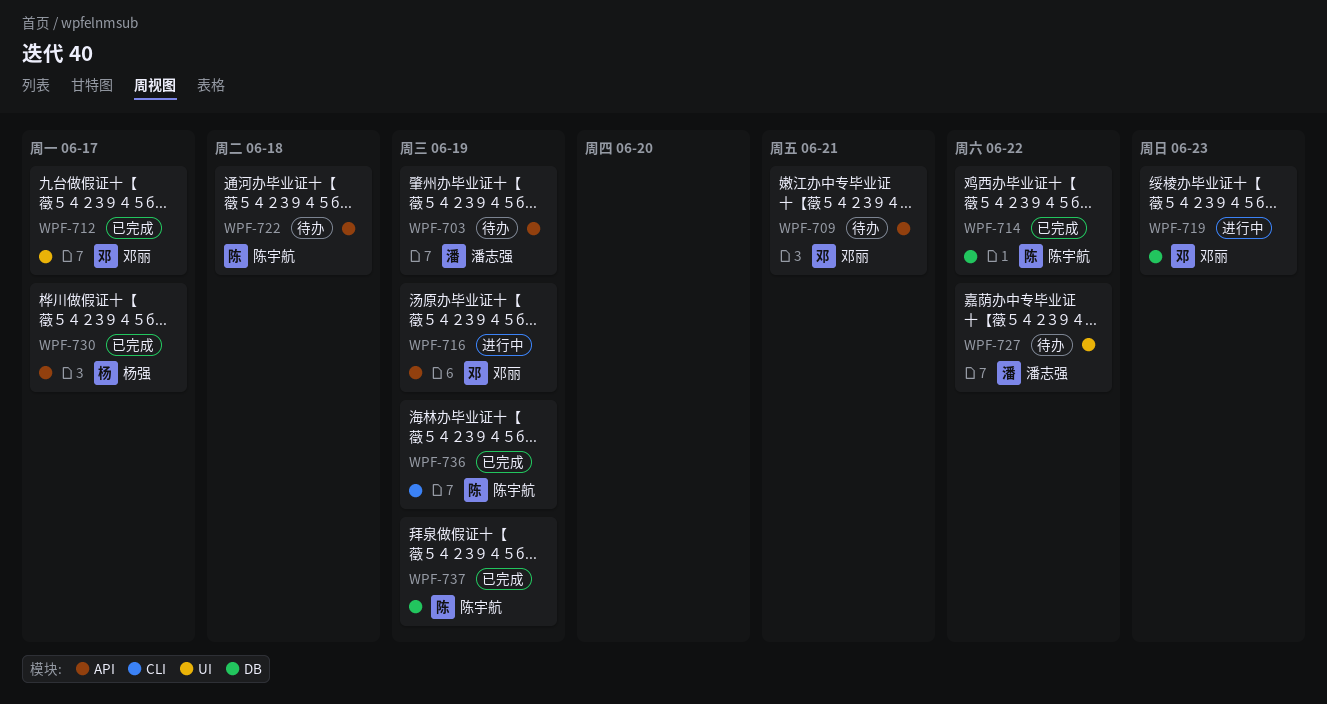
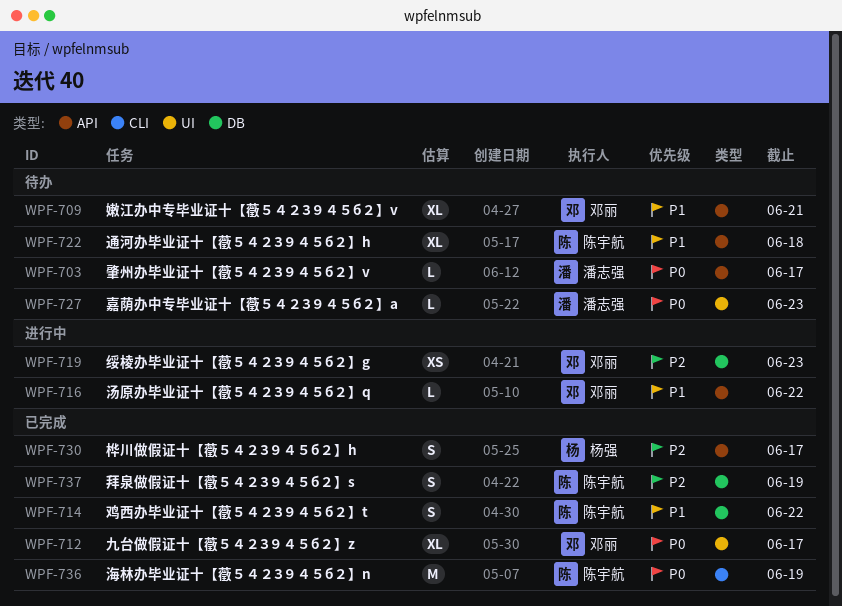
WPF-703, due: Jun 19 -> Jun 17
WPF-716, due: Jun 19 -> Jun 22
WPF-727, due: Jun 22 -> Jun 23

